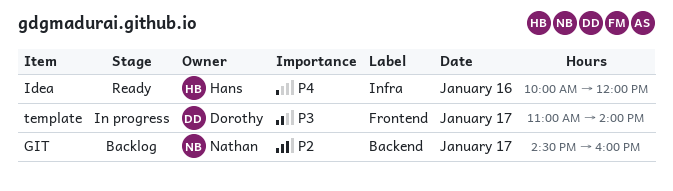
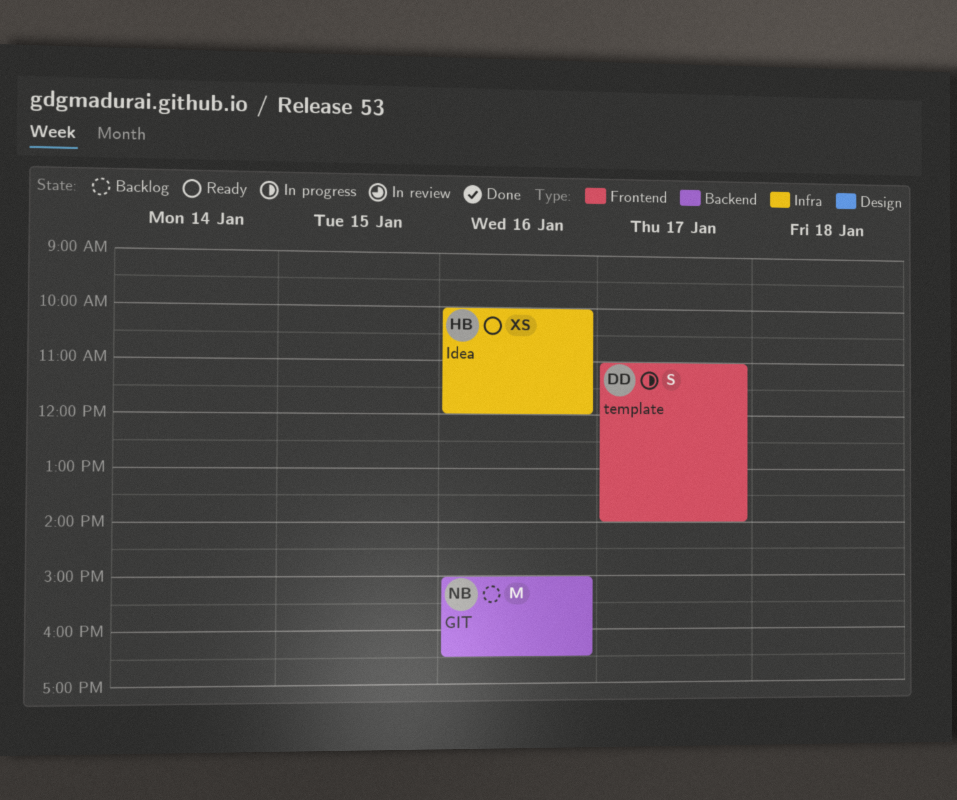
GIT, day: Jan 17 -> Jan 16
GIT, begins: 14:30 -> 15:00
GIT, ends: 16:00 -> 16:30

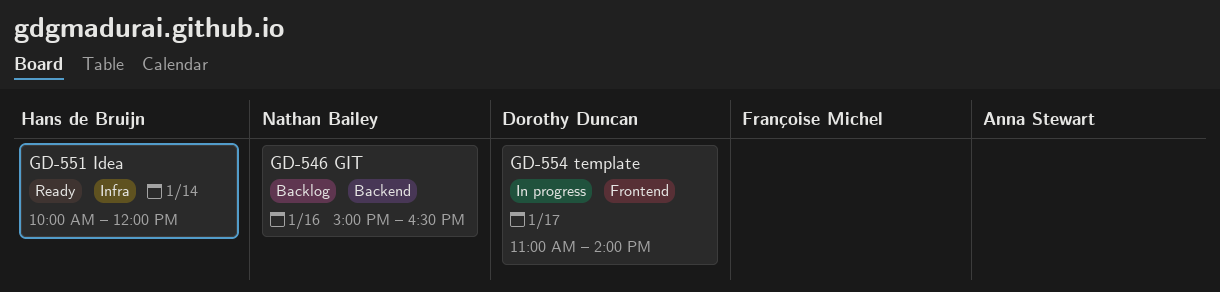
Idea, day: Jan 16 -> Jan 14

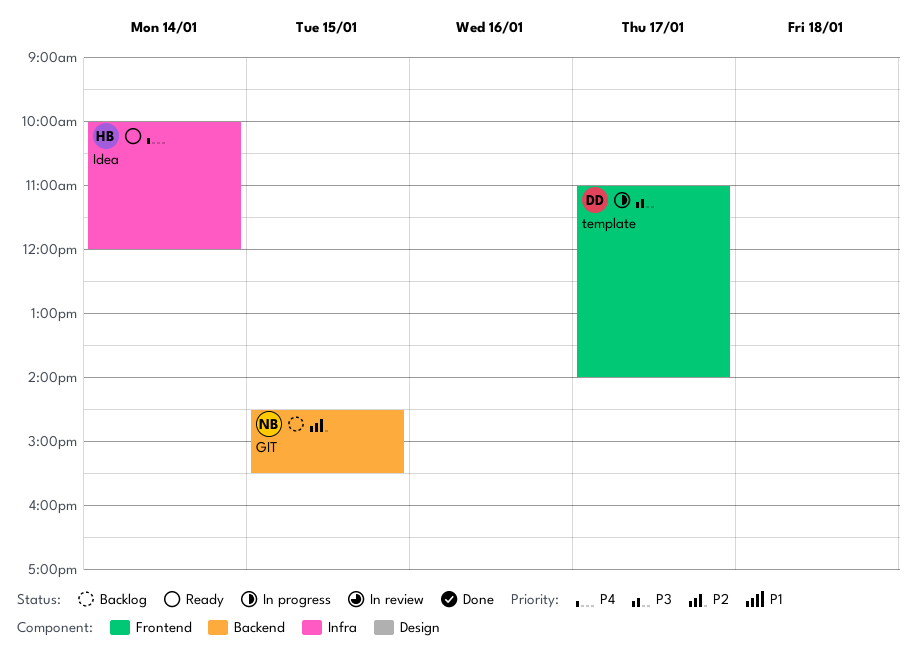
GIT, day: Jan 16 -> Jan 15
GIT, begins: 15:00 -> 14:30
GIT, ends: 16:30 -> 15:30

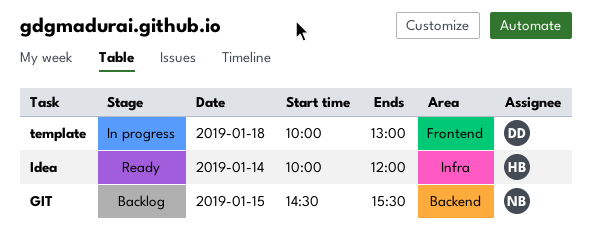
template, day: Jan 17 -> Jan 18
template, begins: 11:00 -> 10:00
template, ends: 14:00 -> 13:00

